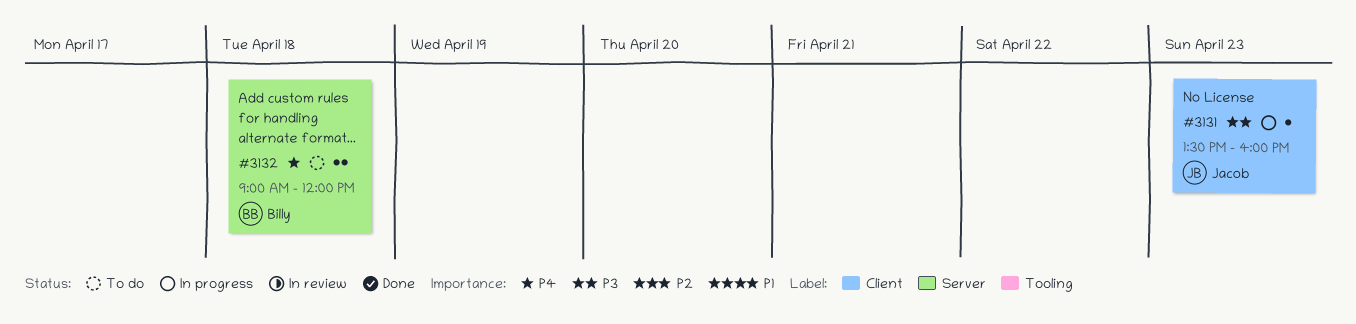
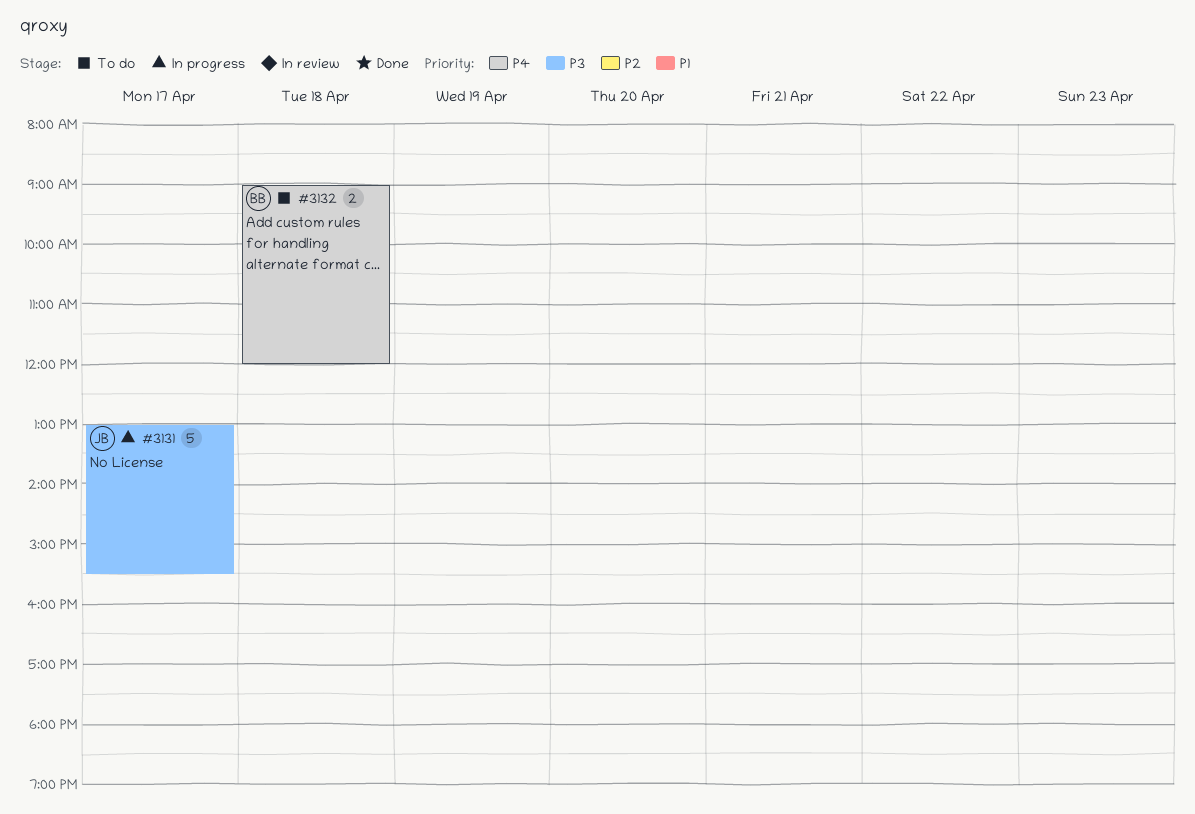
#3131, estimate: 1 -> 5
#3131, day: Apr 23 -> Apr 17
#3131, begins: 13:30 -> 13:00
#3131, ends: 16:00 -> 15:30

